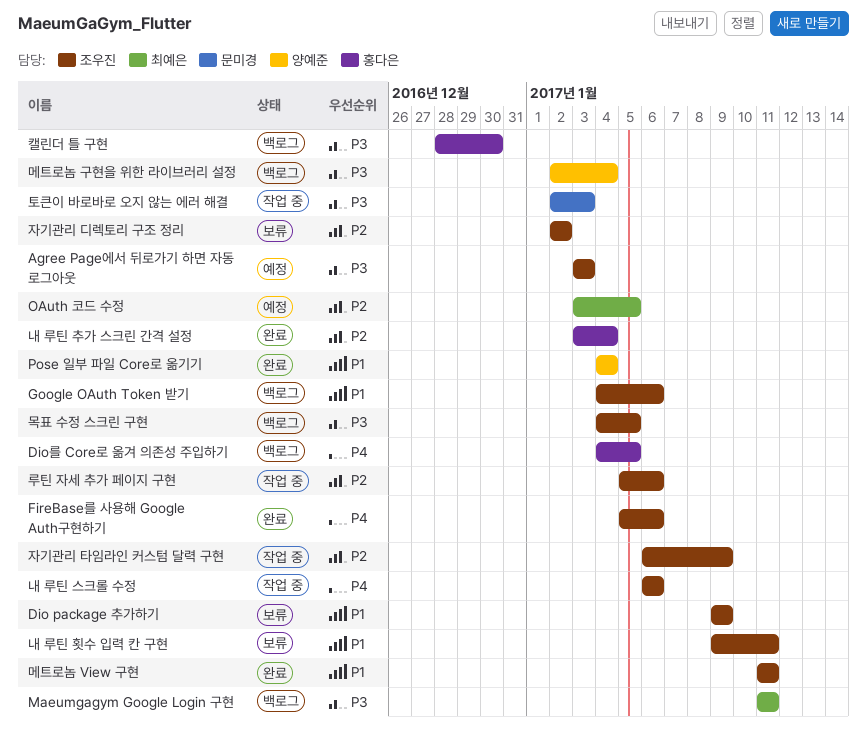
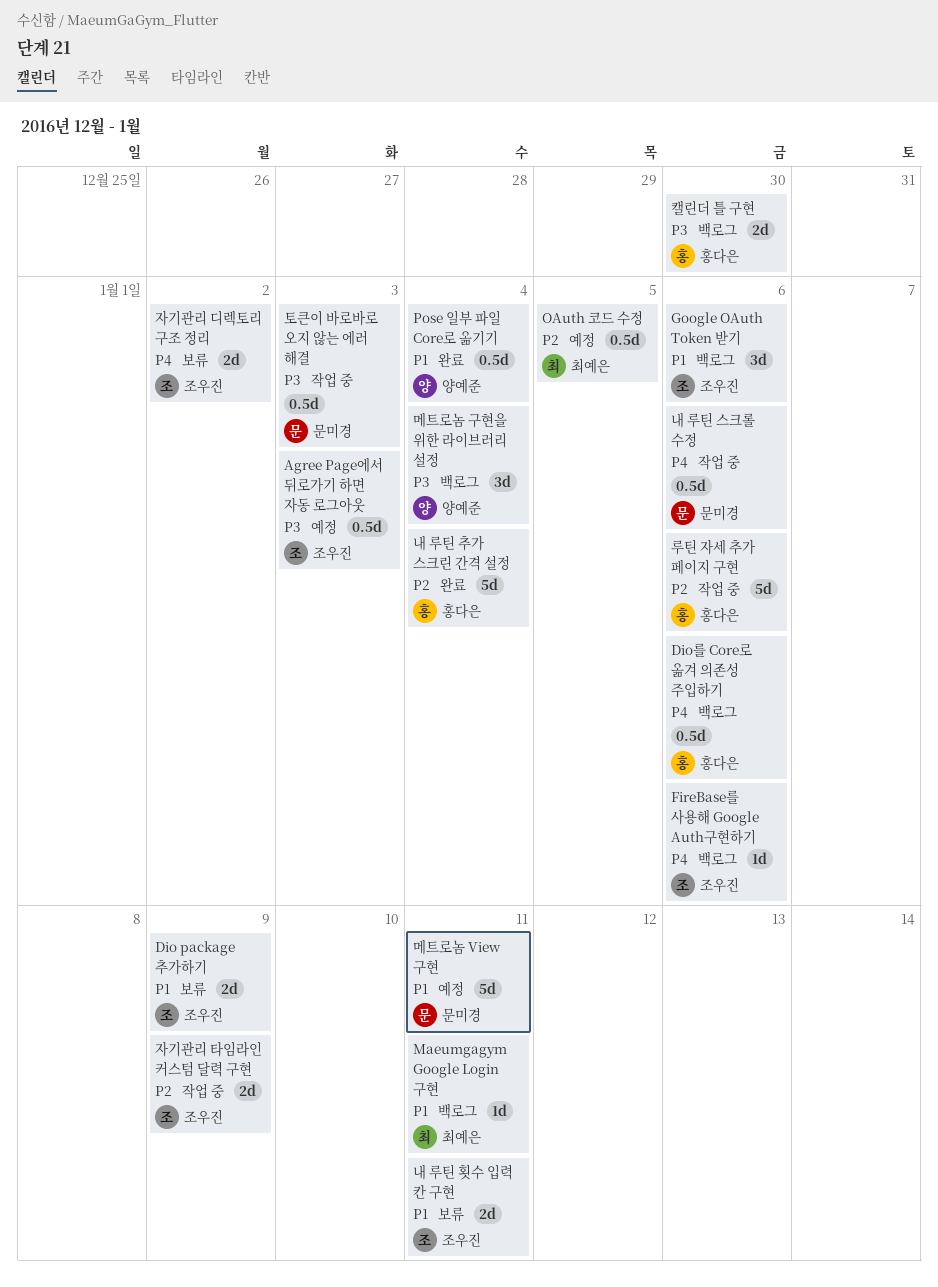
Dio를 Core로 옮겨 의존성 주입하기, due: Jan 5 -> Jan 6
FireBase를 사용해 Google Auth구현하기, status: 완료 -> 백로그
Maeumgagym Google Login 구현, priority: P3 -> P1
내 루틴 스크롤 수정, owner: 조우진 -> 문미경
루틴 자세 추가 페이지 구현, owner: 조우진 -> 홍다은
메트로놈 View 구현, status: 완료 -> 예정
메트로놈 View 구현, owner: 조우진 -> 문미경
목표 수정 스크린 구현: present -> none
자기관리 디렉토리 구조 정리, priority: P2 -> P4

